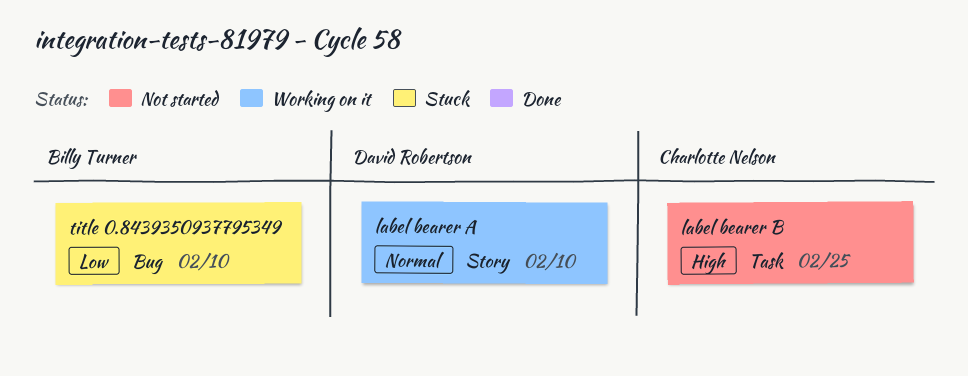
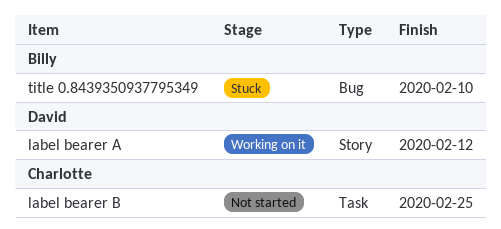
label bearer A, due: Feb 10 -> Feb 12

